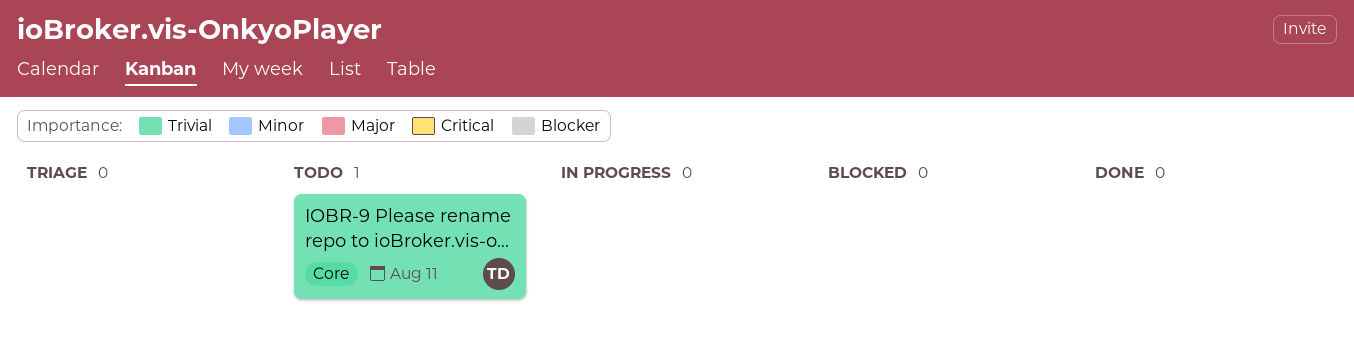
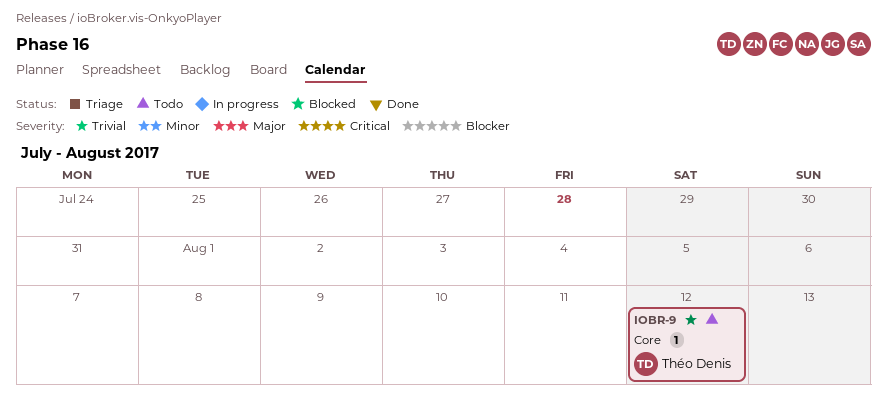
IOBR-9, due: Aug 11 -> Aug 12

